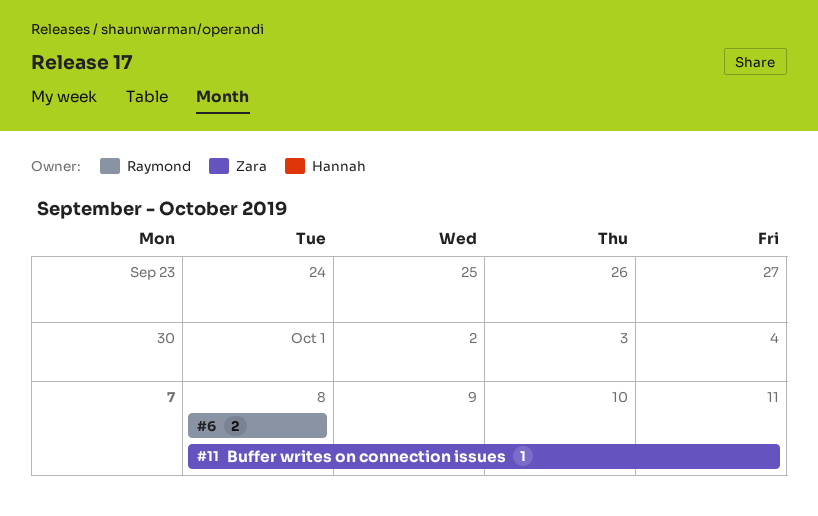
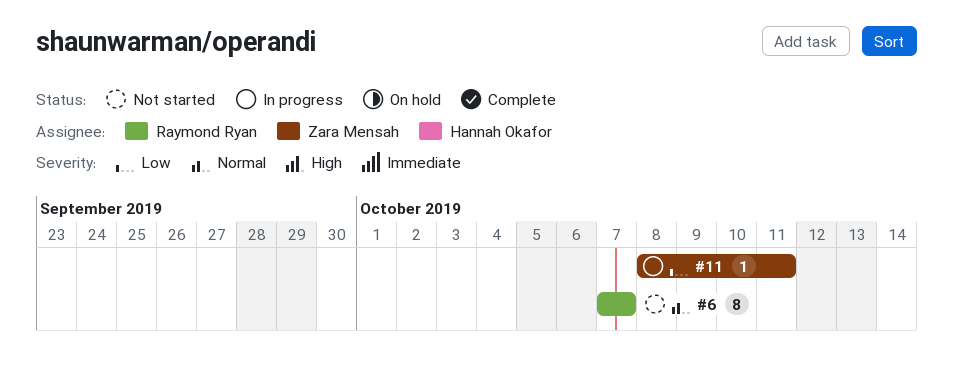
#6, estimate: 2 -> 8
#6, start: Oct 8 -> Oct 7
#6, due: Oct 8 -> Oct 7

